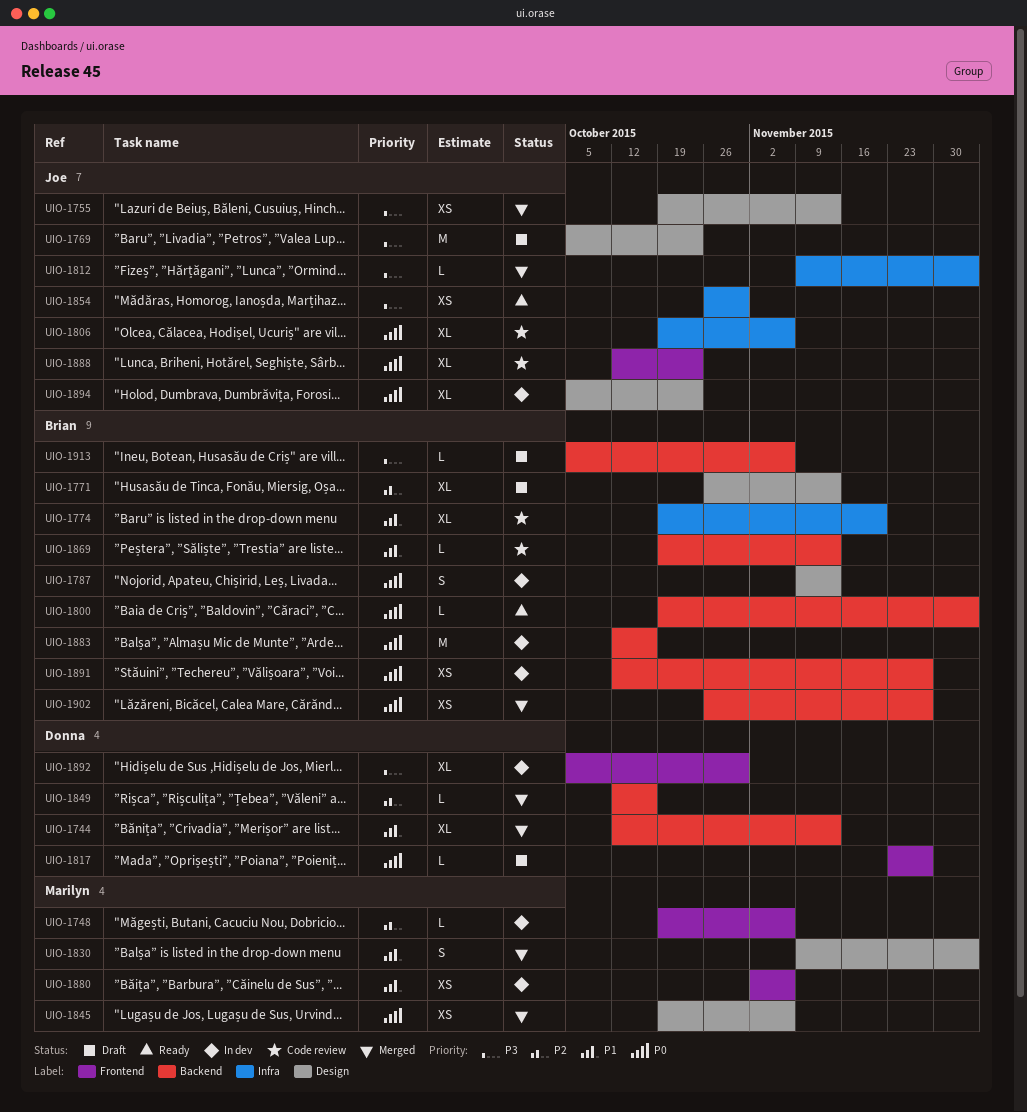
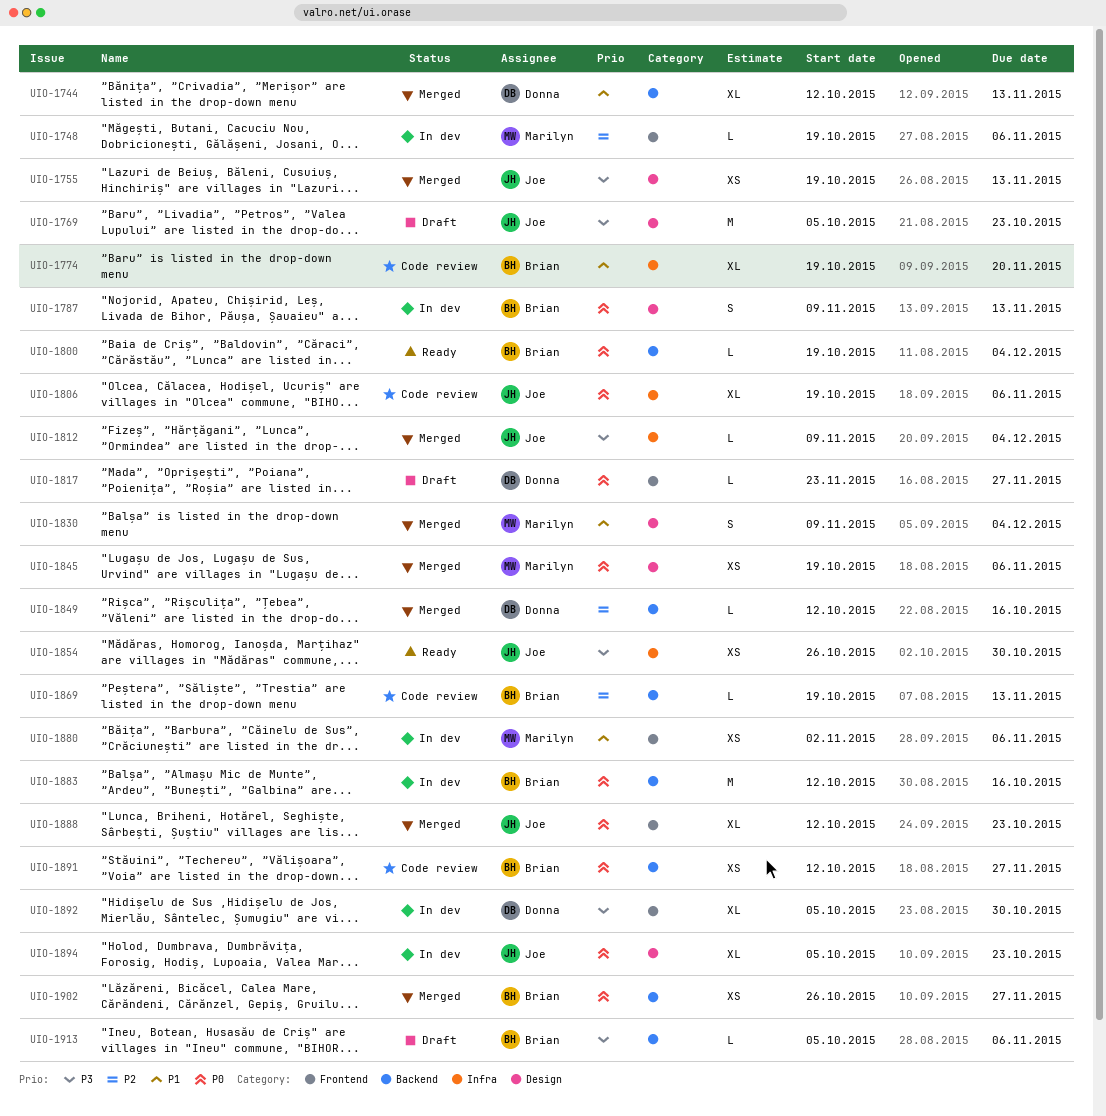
UIO-1771: present -> none
UIO-1869, priority: P1 -> P2
UIO-1888, status: Code review -> Merged
UIO-1891, status: In dev -> Code review

